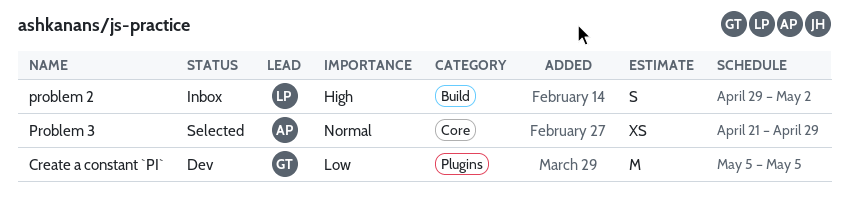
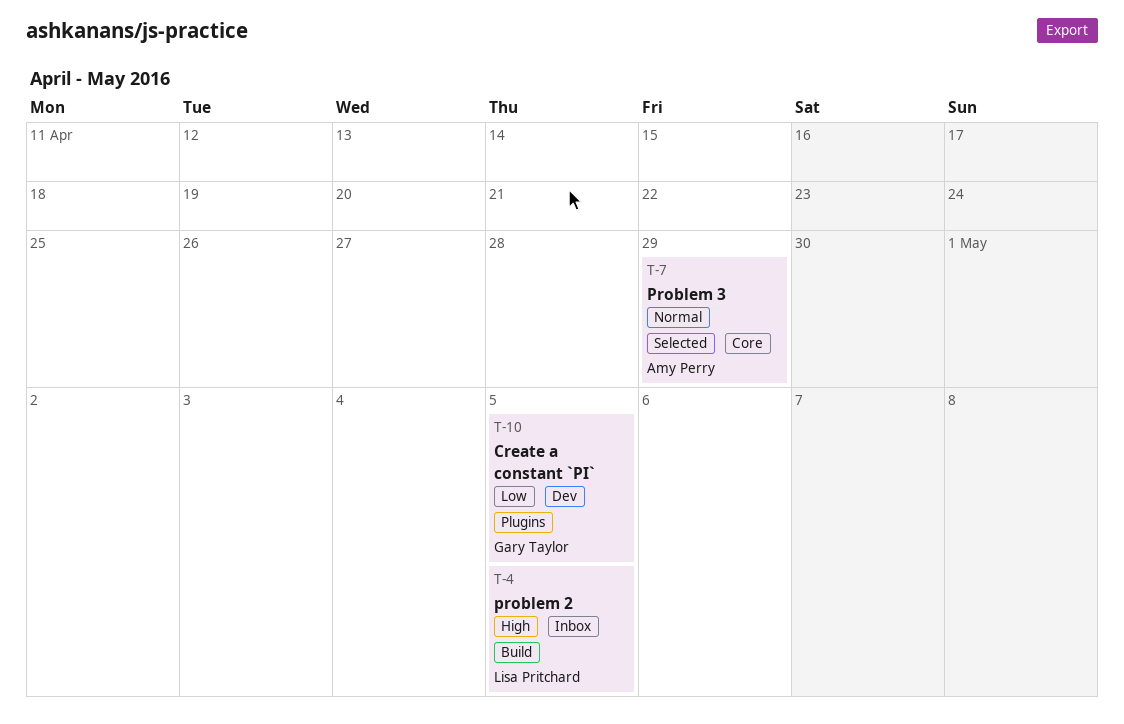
problem 2, due: May 2 -> May 5

